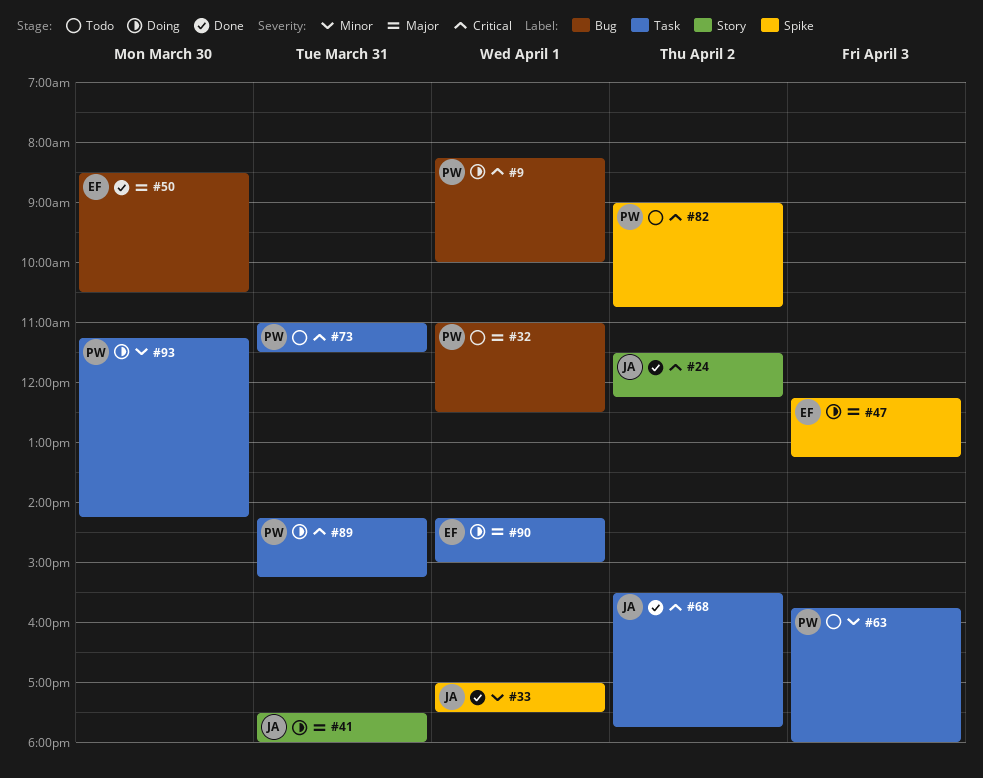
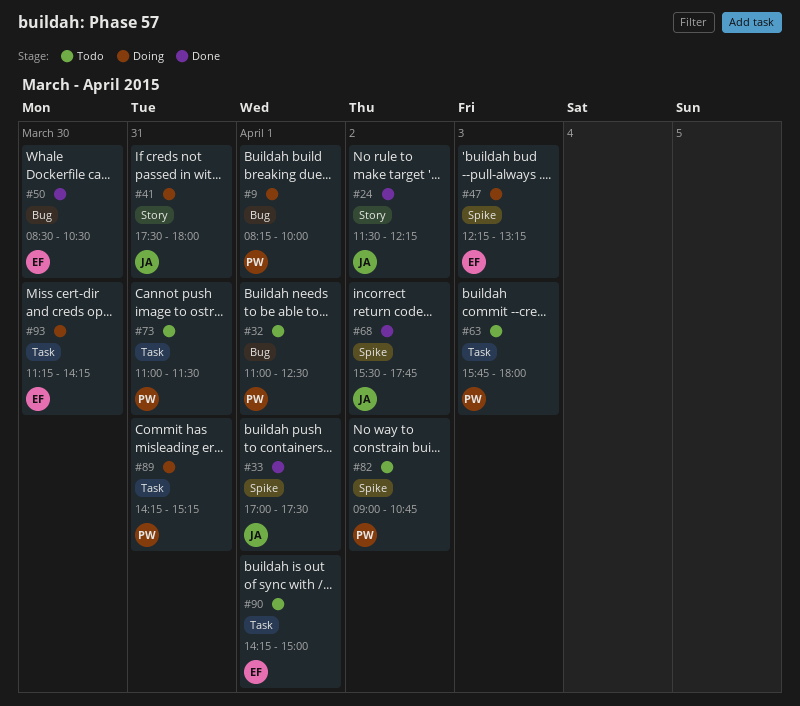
#68, label: Task -> Spike
#90, status: Doing -> Todo
#93, owner: PW -> EF

